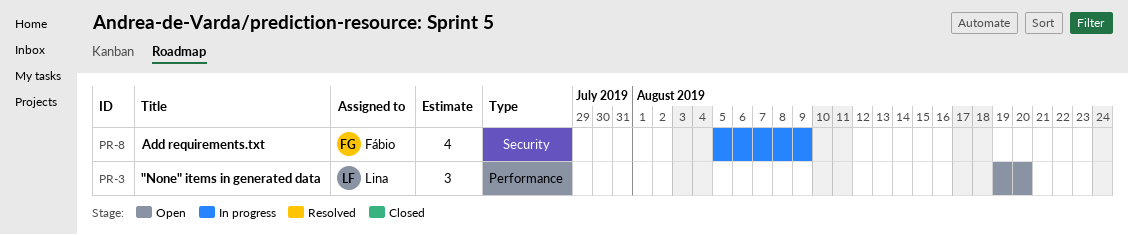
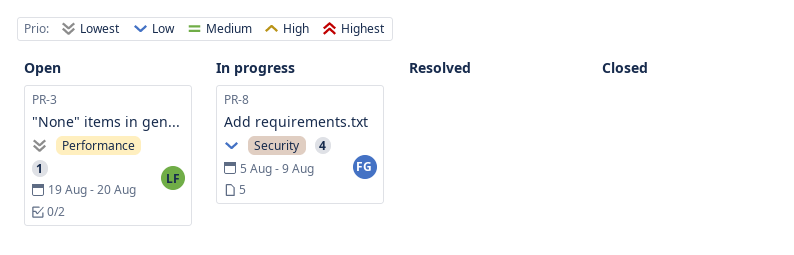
PR-3, estimate: 3 -> 1

